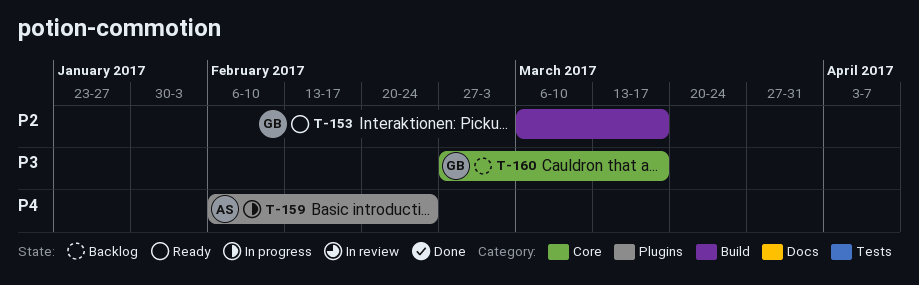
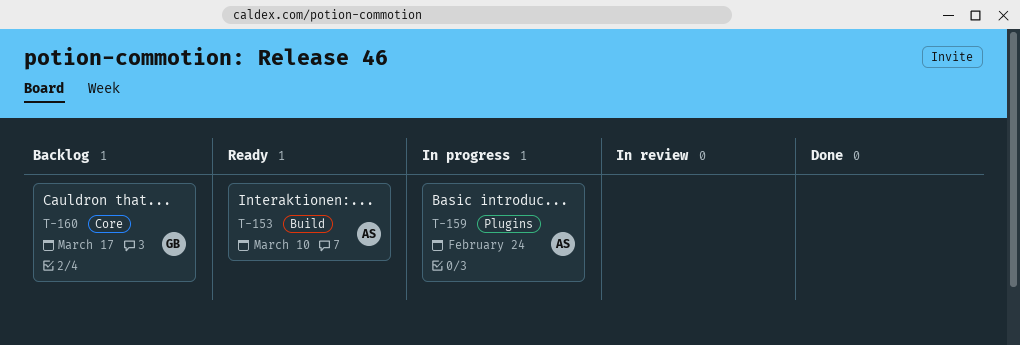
T-153, owner: GB -> AS
T-153, due: Mar 17 -> Mar 10

